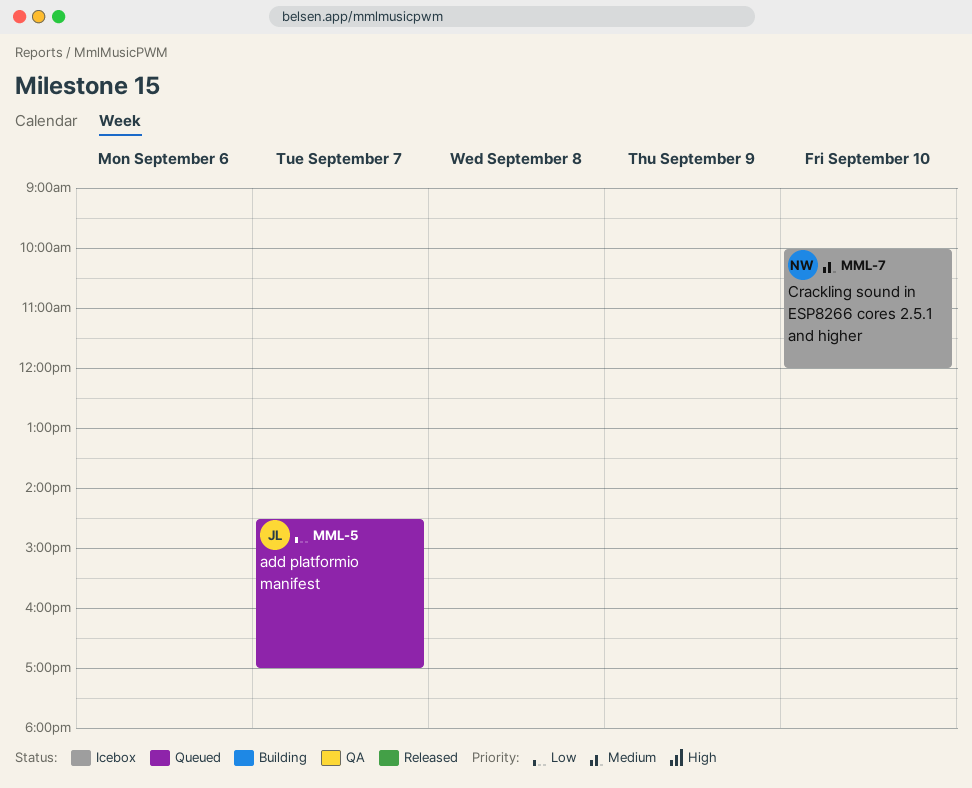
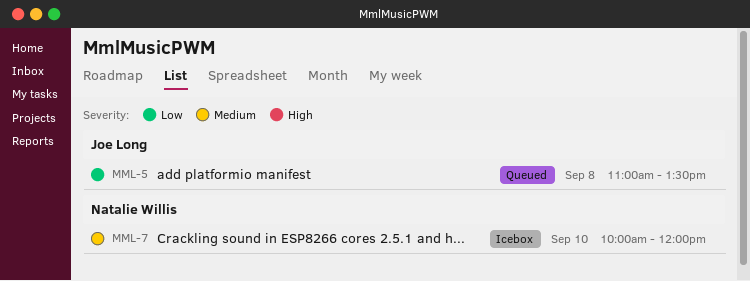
MML-5, day: Sep 7 -> Sep 8
MML-5, begins: 14:30 -> 11:00
MML-5, ends: 17:00 -> 13:30

